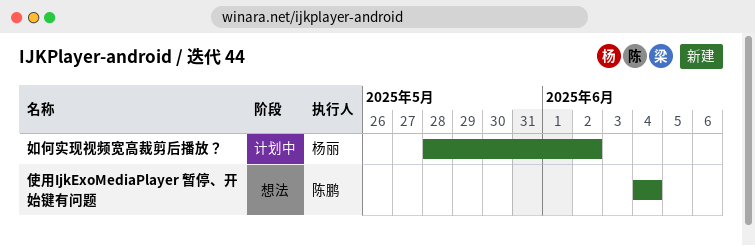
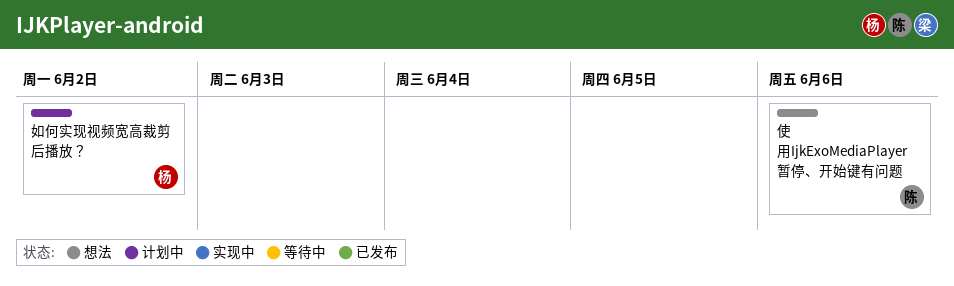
使用IjkExoMediaPlayer 暂停、开始键有问题, due: Jun 4 -> Jun 6

